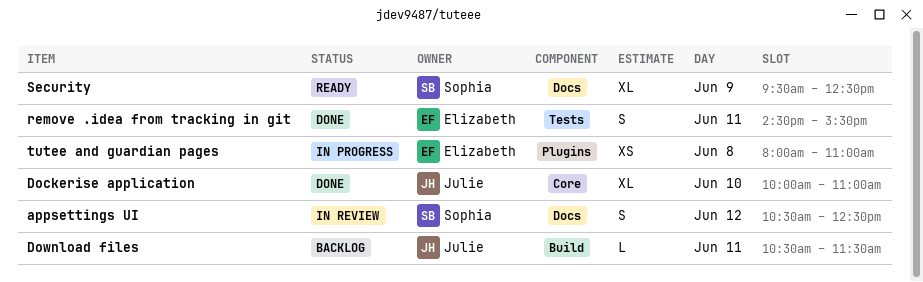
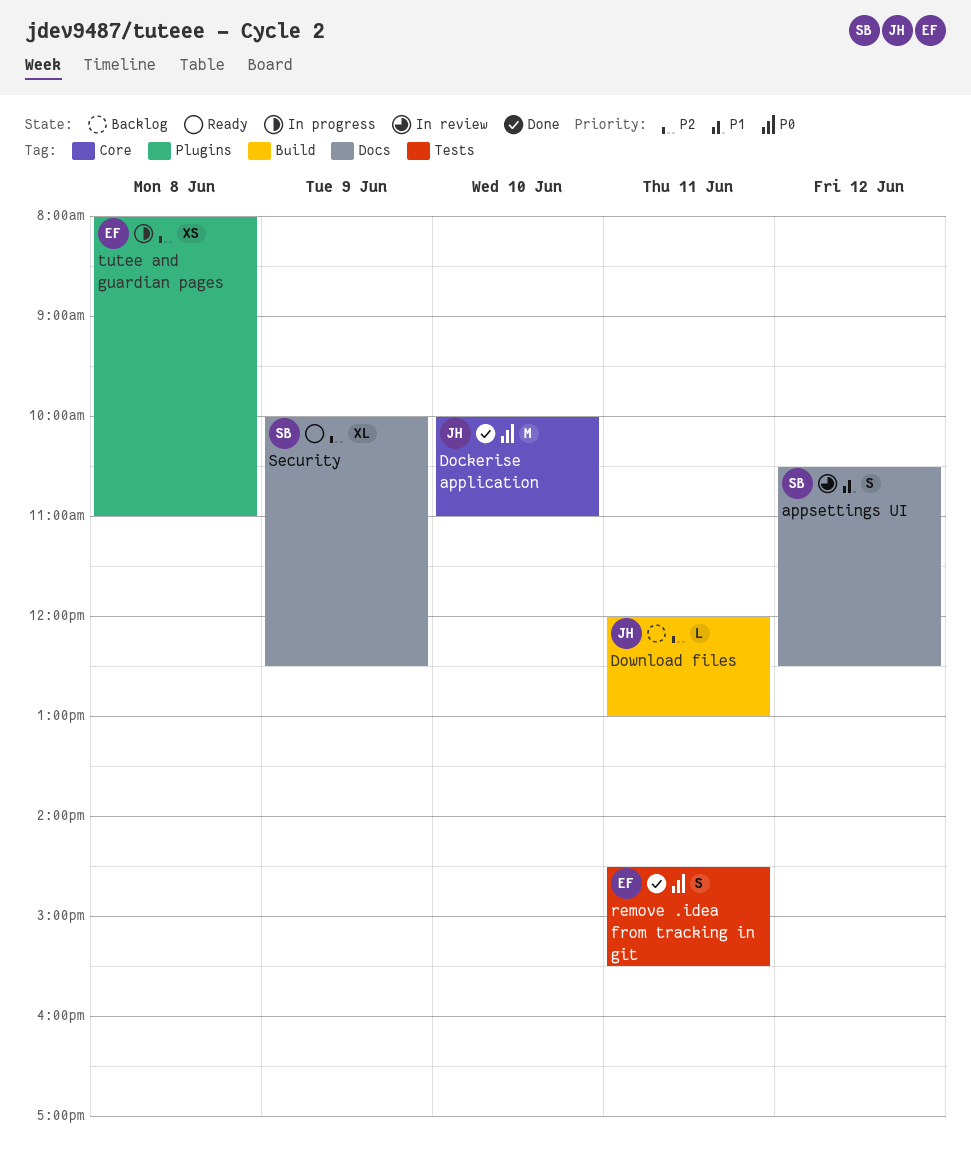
Dockerise application, estimate: XL -> M
Download files, begins: 10:30 -> 12:00
Download files, ends: 11:30 -> 13:00
Security, begins: 09:30 -> 10:00

